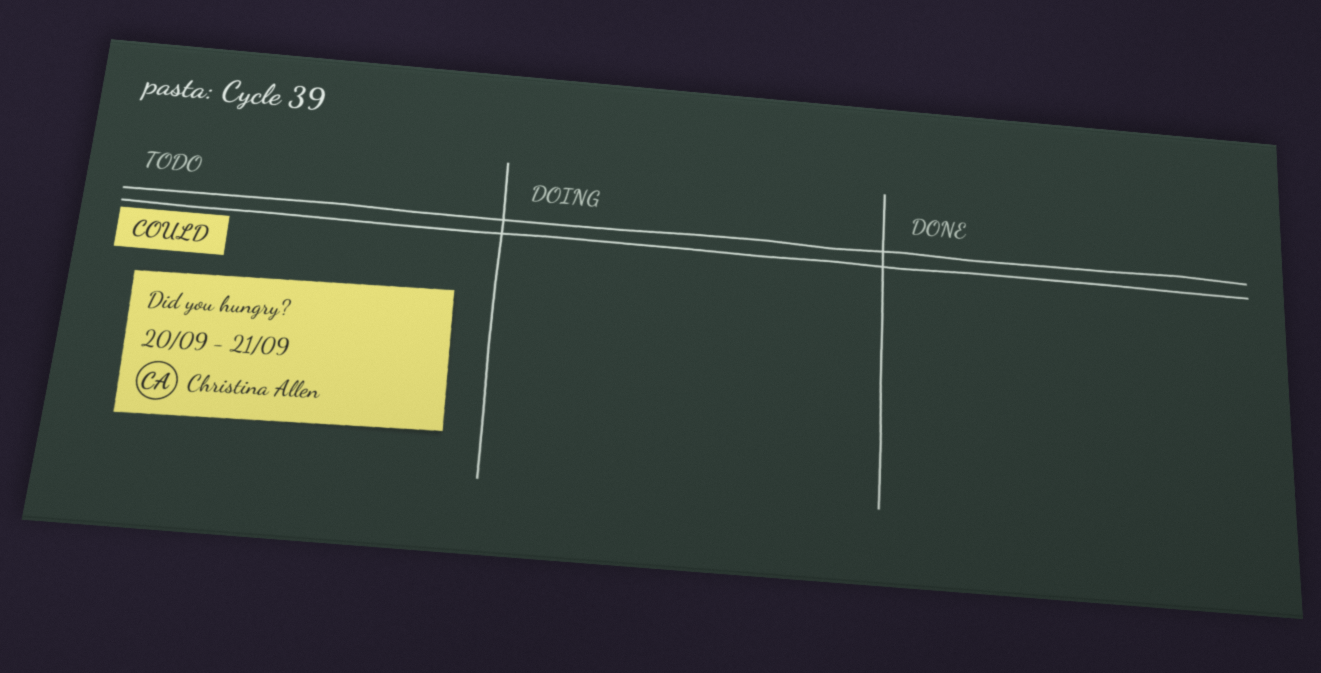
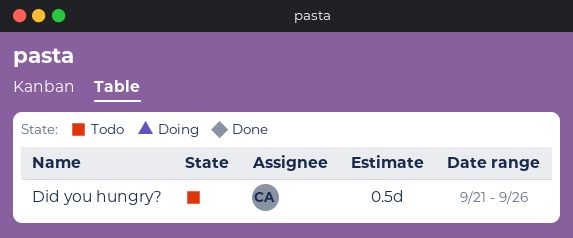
Did you hungry?, start: Sep 20 -> Sep 21
Did you hungry?, due: Sep 21 -> Sep 26

